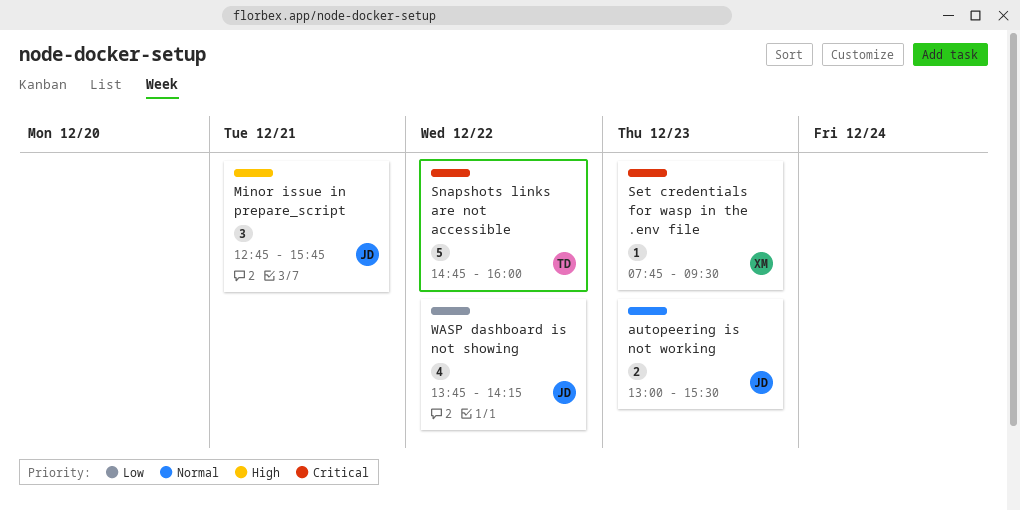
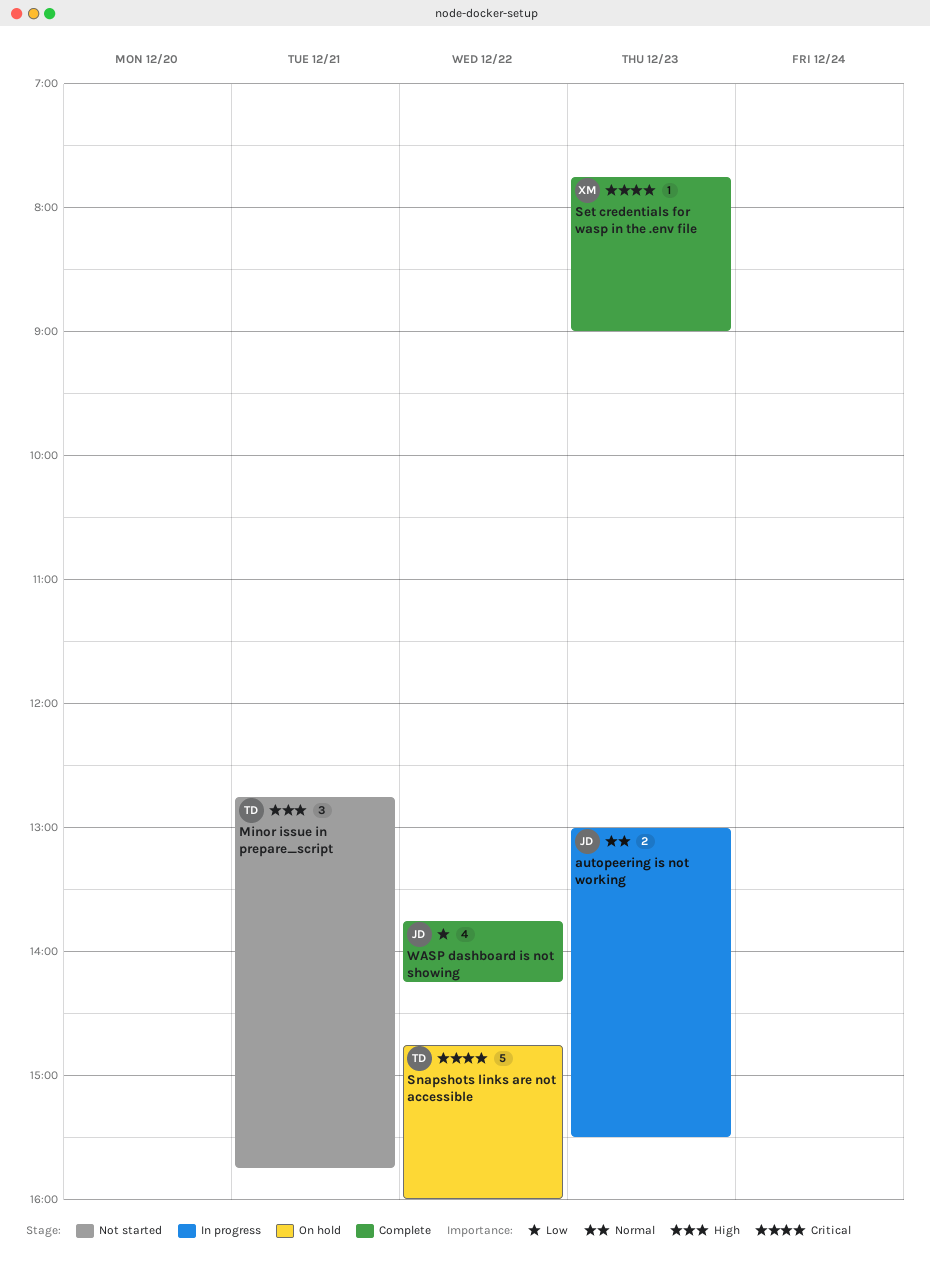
Minor issue in prepare_script, owner: JD -> TD
Set credentials for wasp in the .env file, ends: 09:30 -> 09:00

